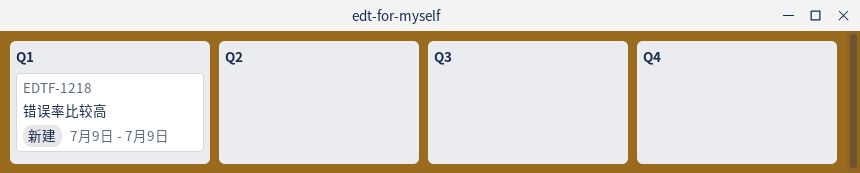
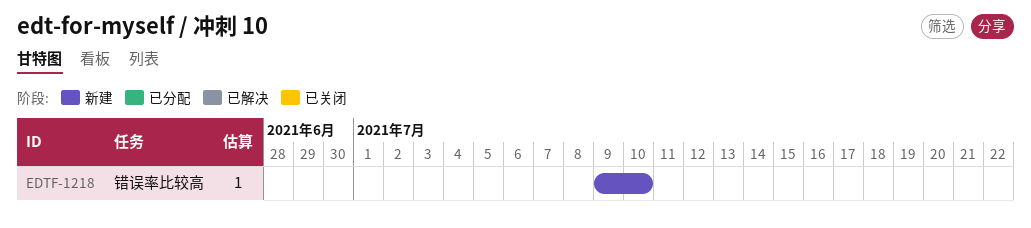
EDTF-1218, due: Jul 9 -> Jul 10

